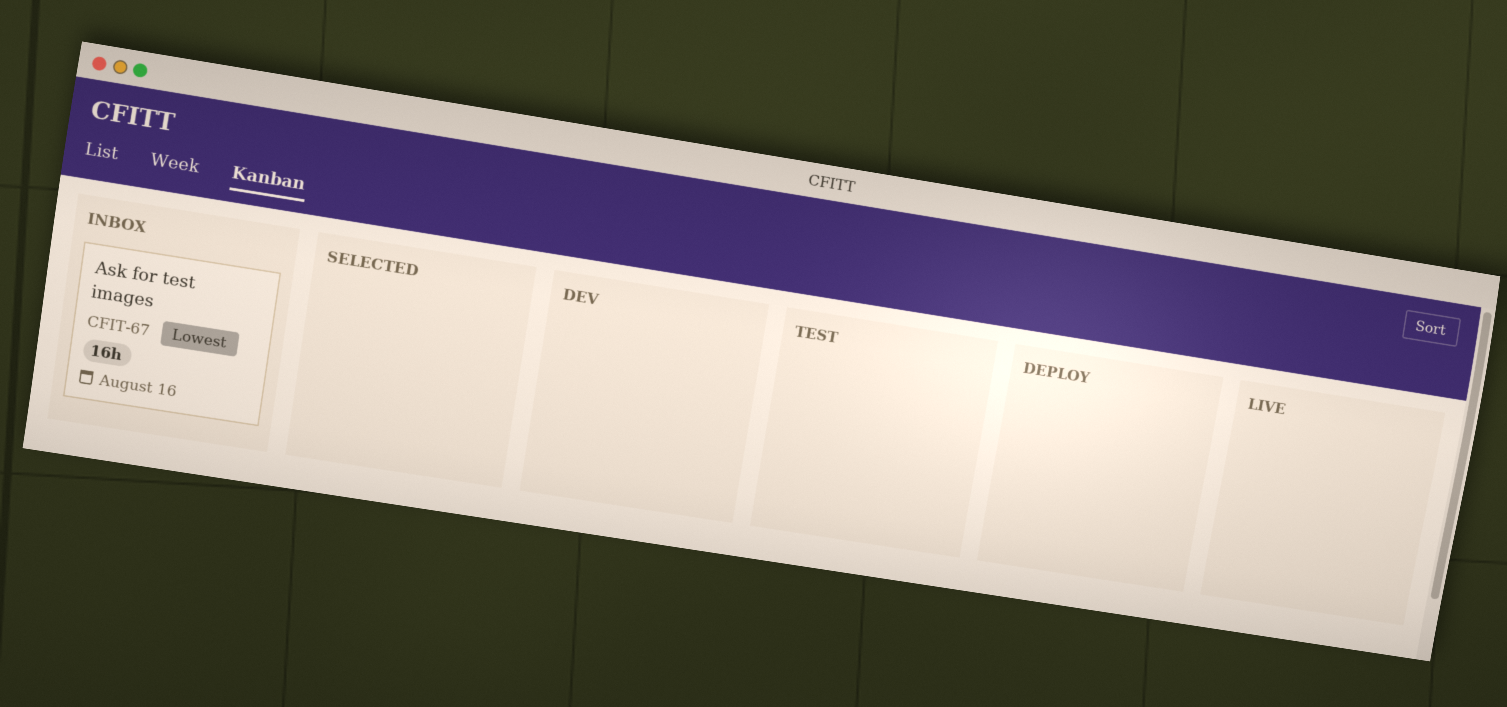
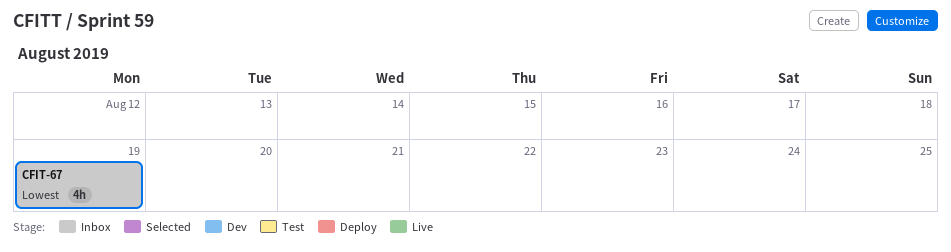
CFIT-67, estimate: 16h -> 4h
CFIT-67, due: Aug 16 -> Aug 19

